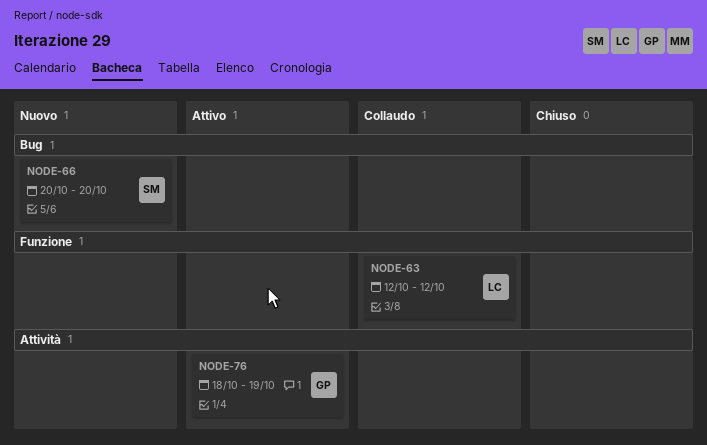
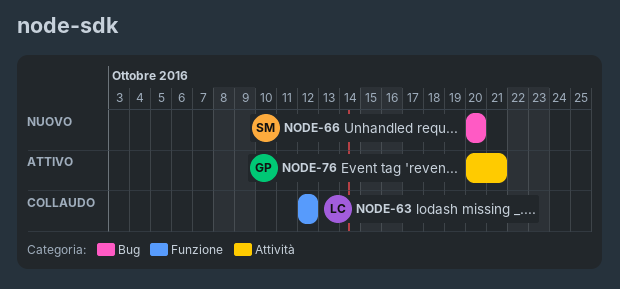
NODE-76, start: Oct 18 -> Oct 20
NODE-76, due: Oct 19 -> Oct 21

